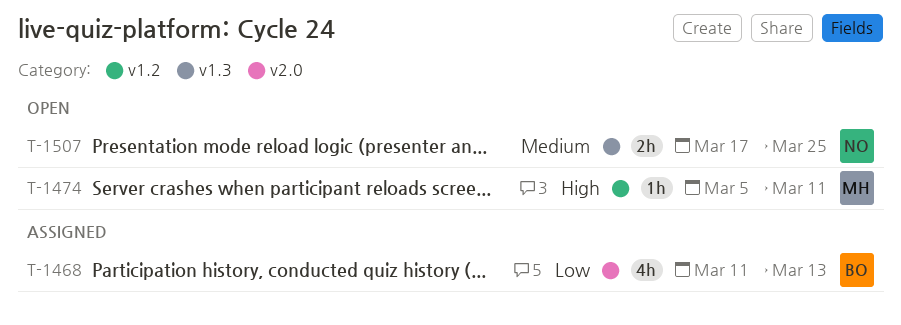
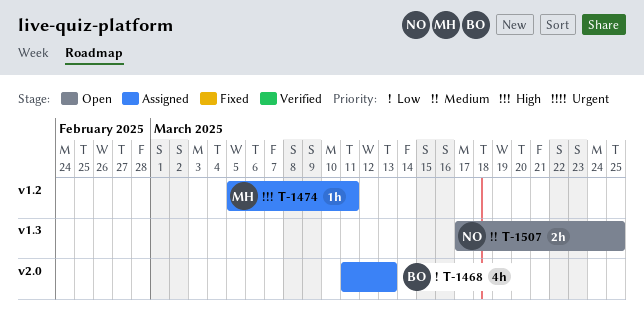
T-1474, status: Open -> Assigned

